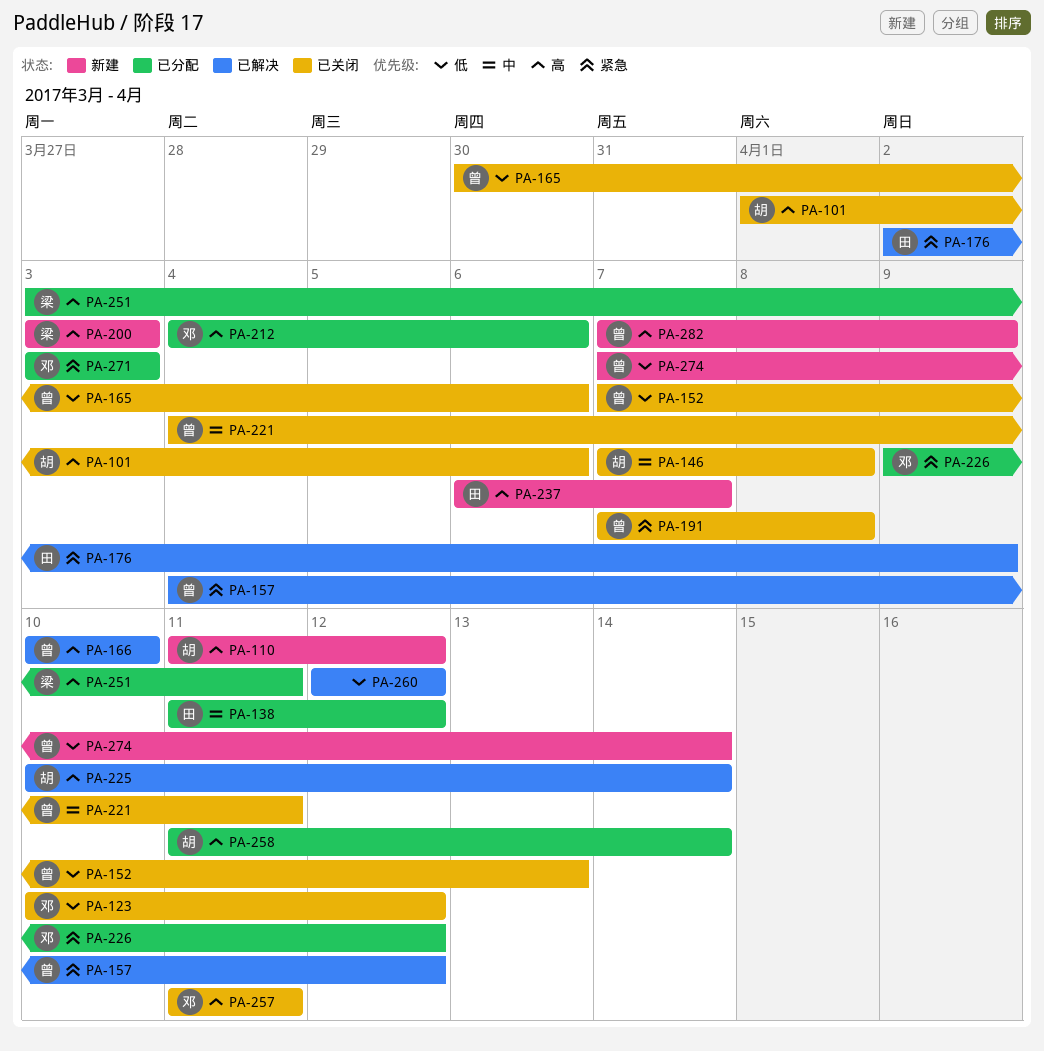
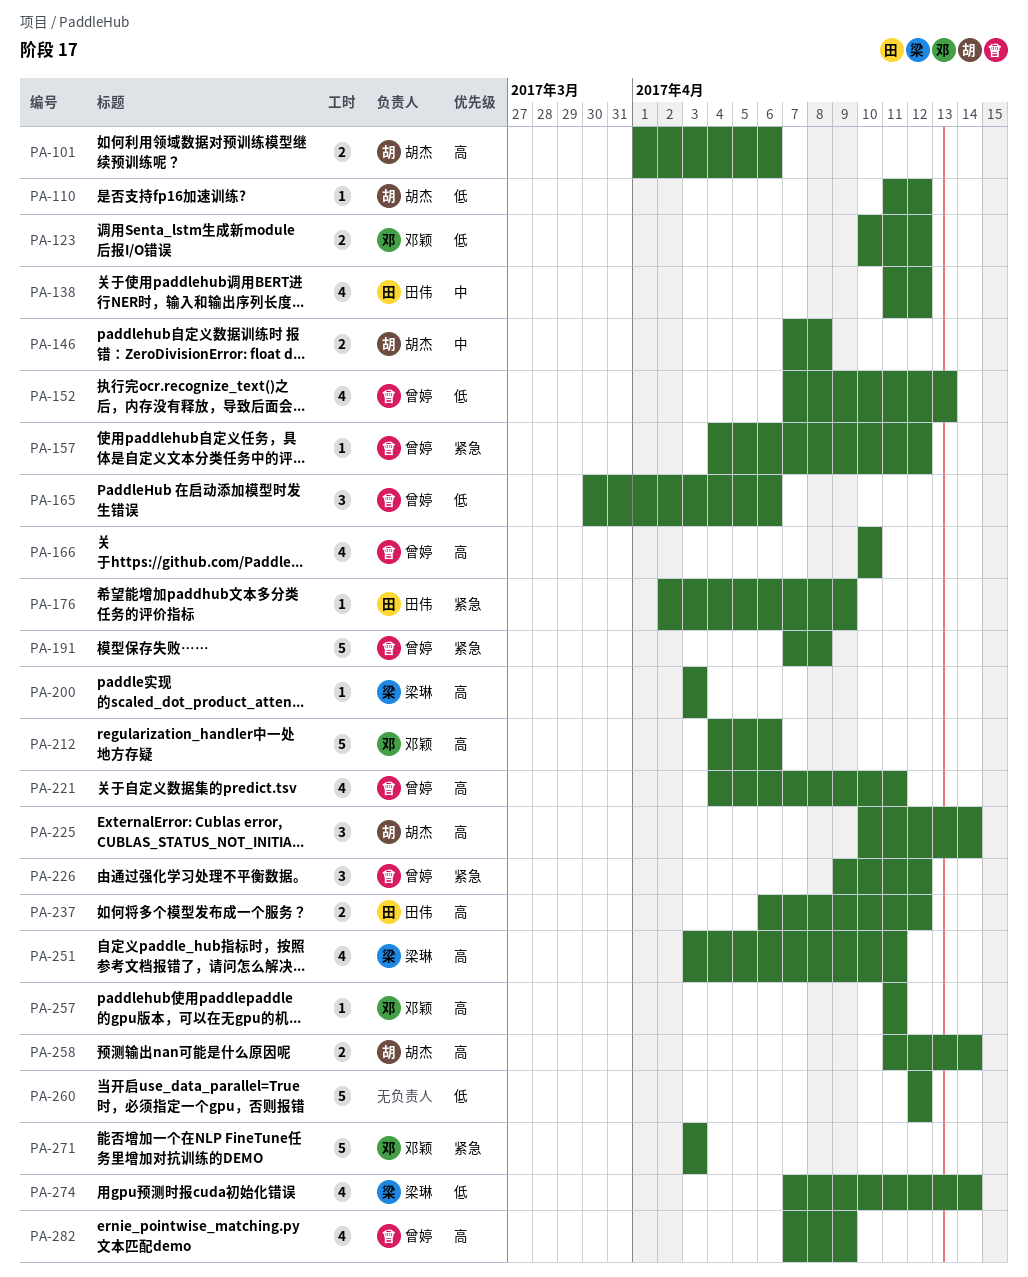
PA-110, priority: 高 -> 低
PA-221, priority: 中 -> 高
PA-226, owner: 邓颖 -> 曾婷
PA-237, due: Apr 7 -> Apr 12
PA-274, owner: 曾婷 -> 梁琳

